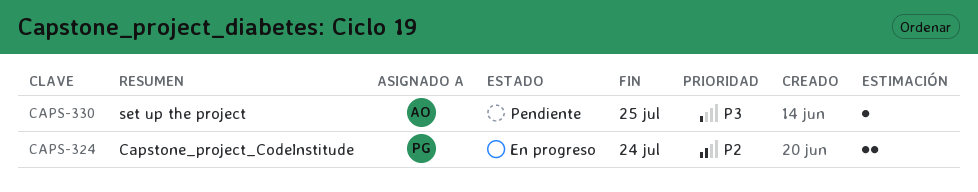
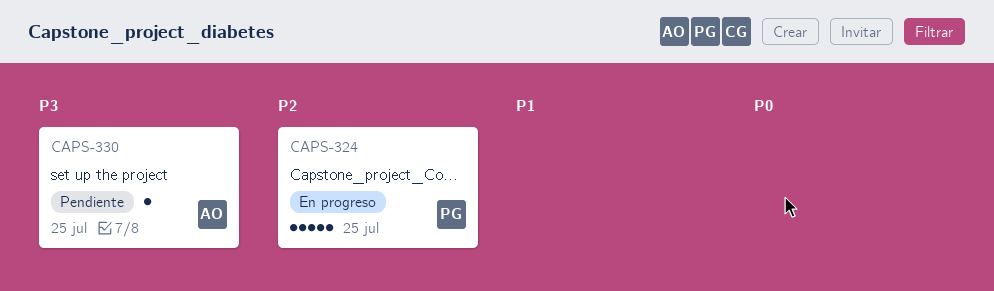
CAPS-324, estimate: 2 -> 5
CAPS-324, due: Jul 24 -> Jul 25

